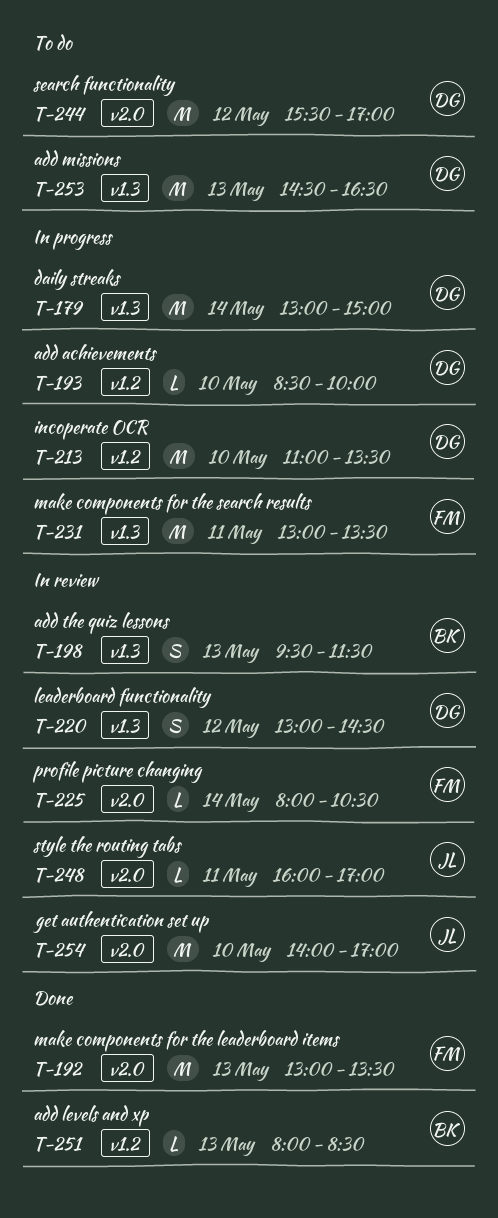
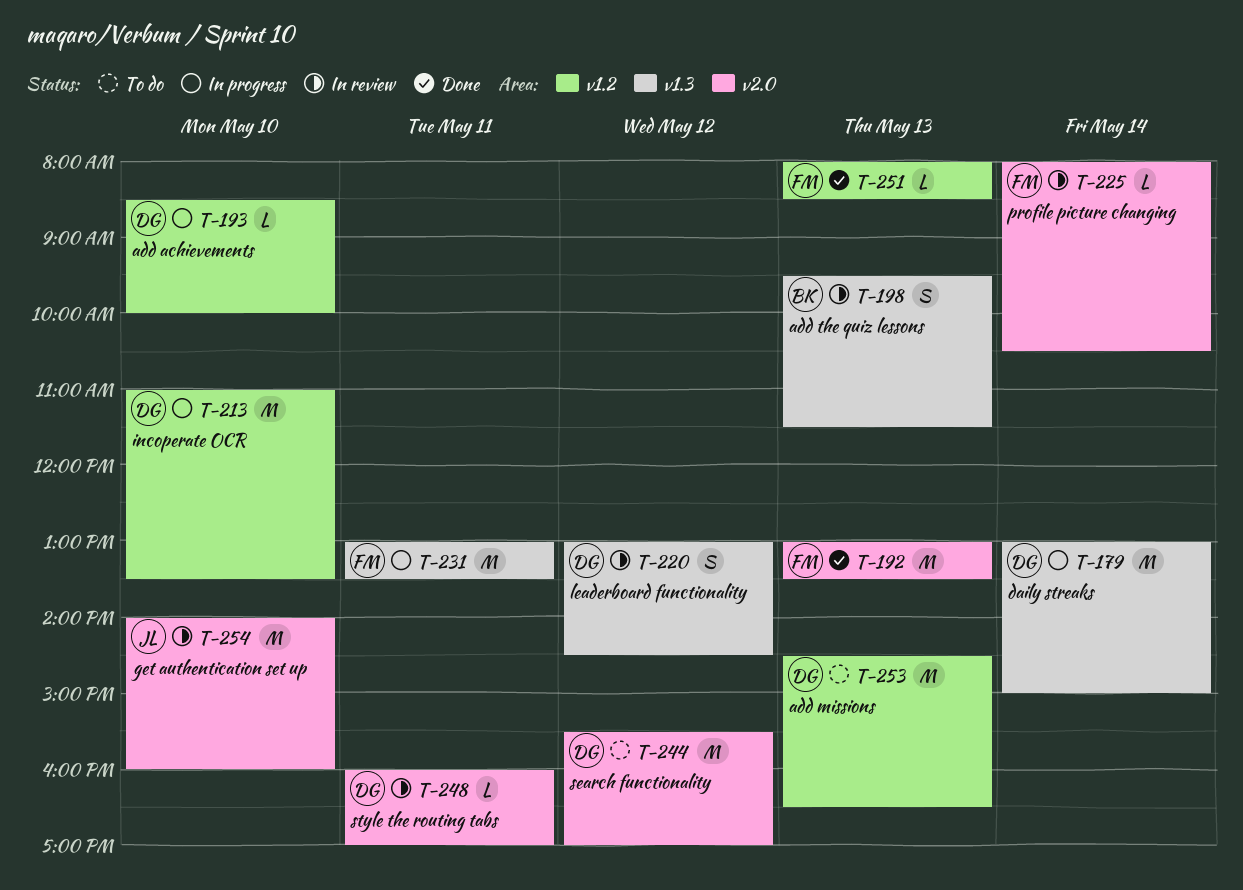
T-248, owner: JL -> DG
T-251, owner: BK -> FM
T-253, label: v1.3 -> v1.2
T-254, ends: 17:00 -> 16:00

